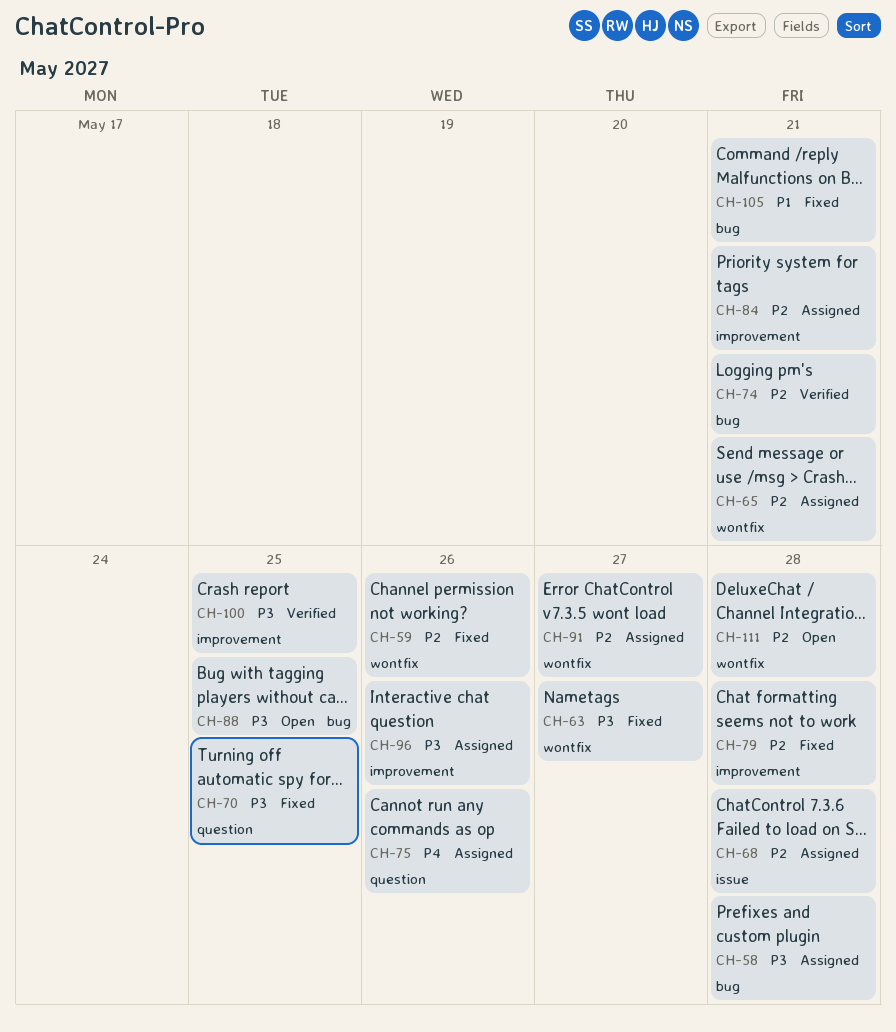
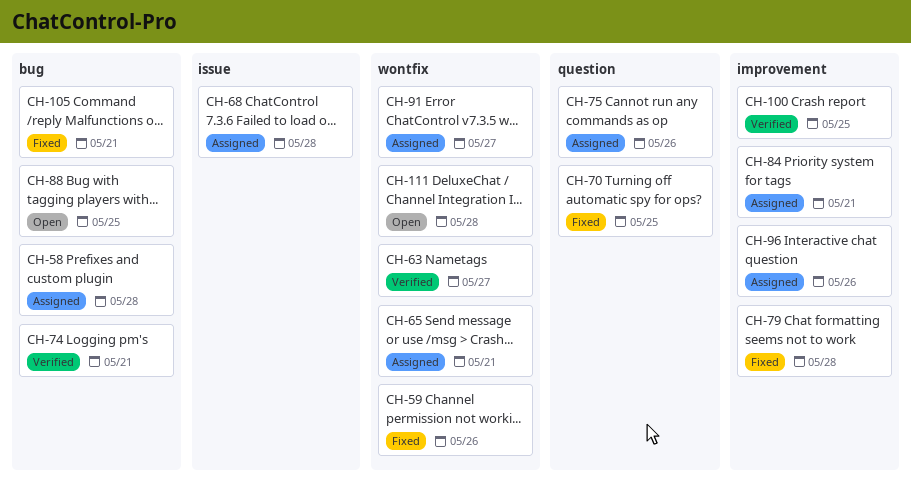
CH-63, status: Fixed -> Verified

